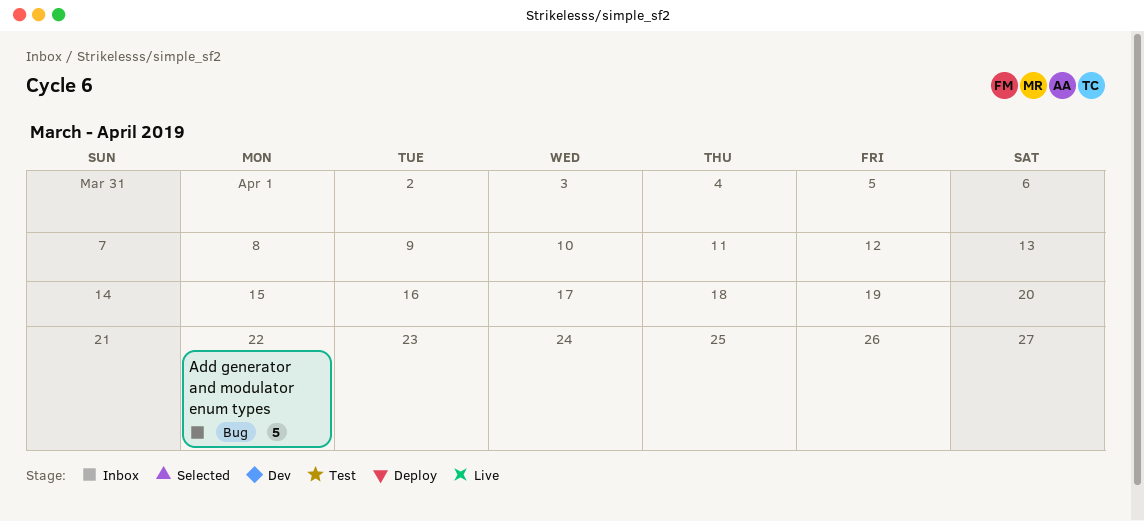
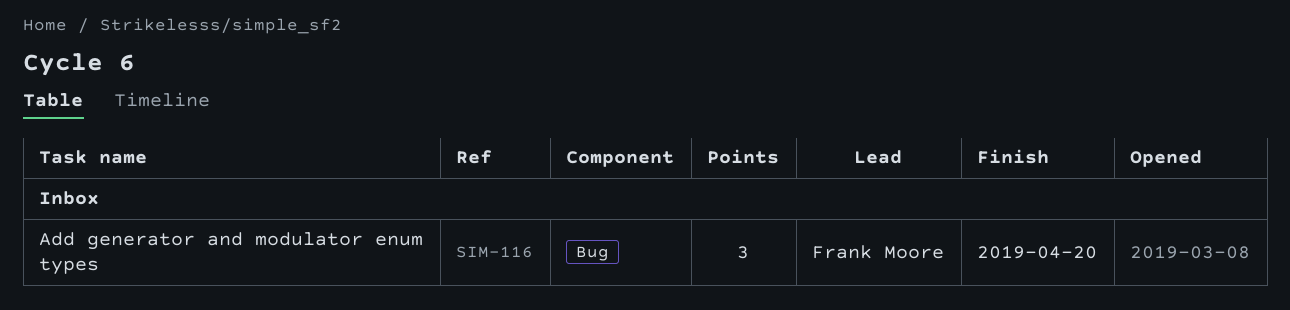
Add generator and modulator enum types, estimate: 5 -> 3
Add generator and modulator enum types, due: Apr 22 -> Apr 20

